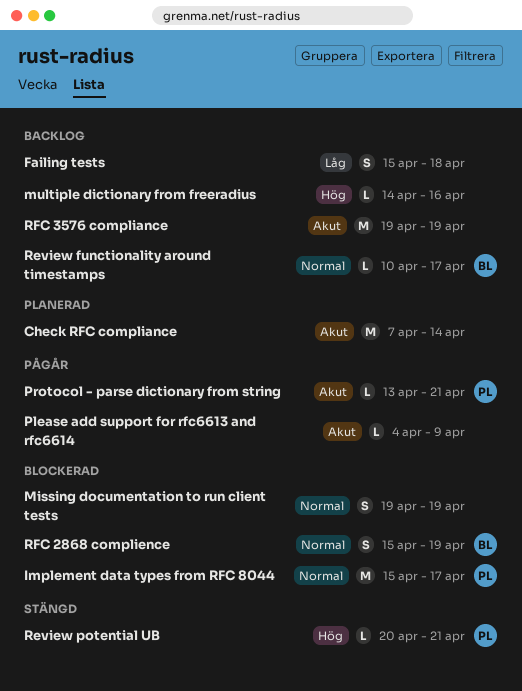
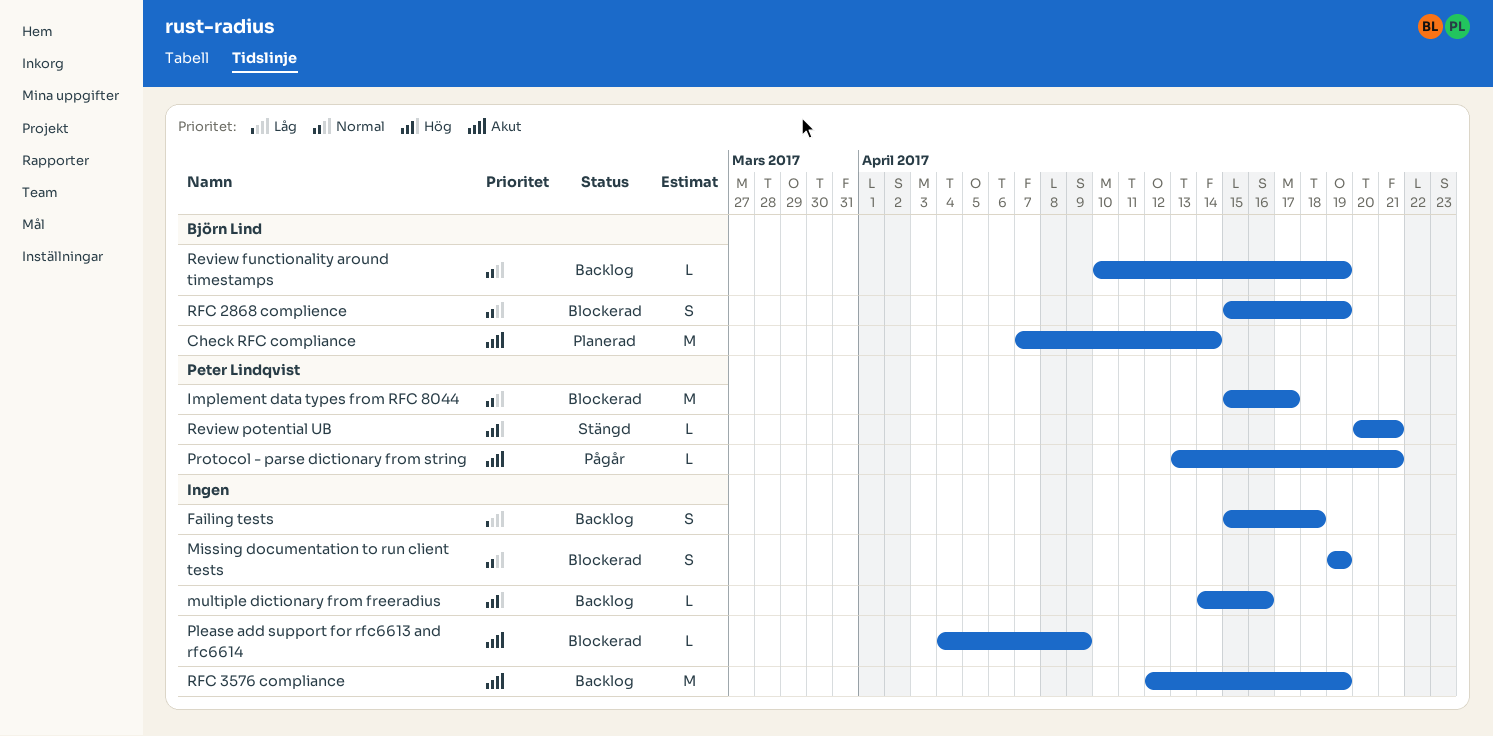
Check RFC compliance, owner: none -> Björn Lind
Please add support for rfc6613 and rfc6614, status: Pågår -> Blockerad
Review functionality around timestamps, due: Apr 17 -> Apr 19
RFC 3576 compliance, start: Apr 19 -> Apr 12

